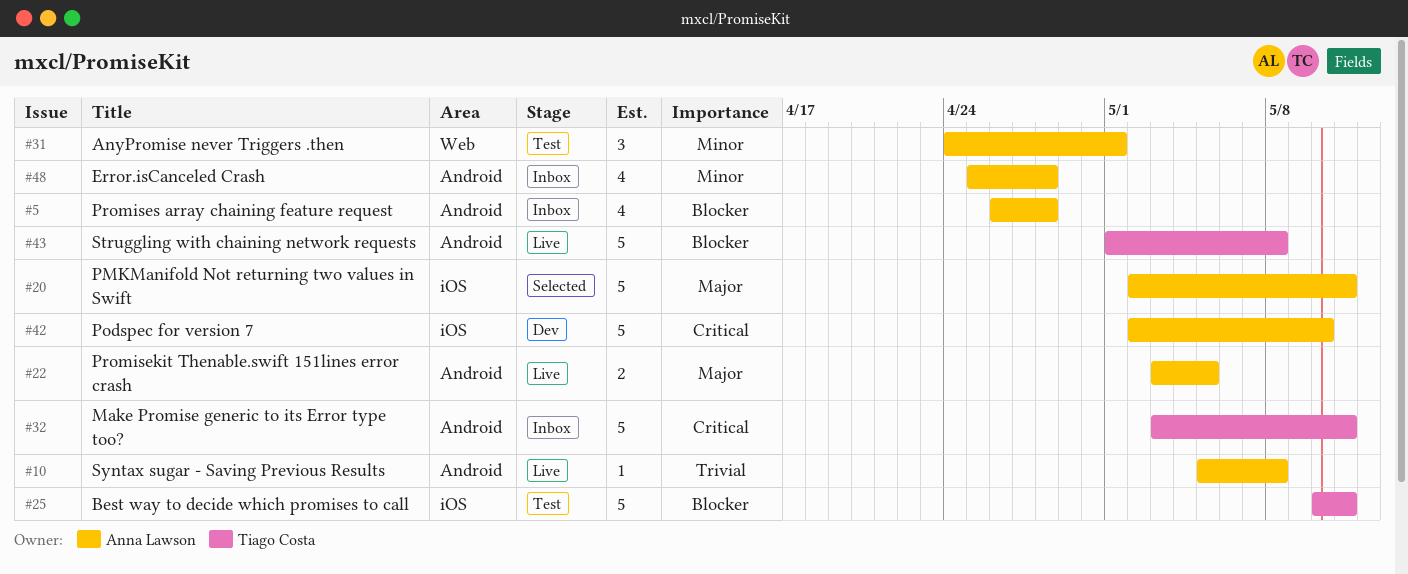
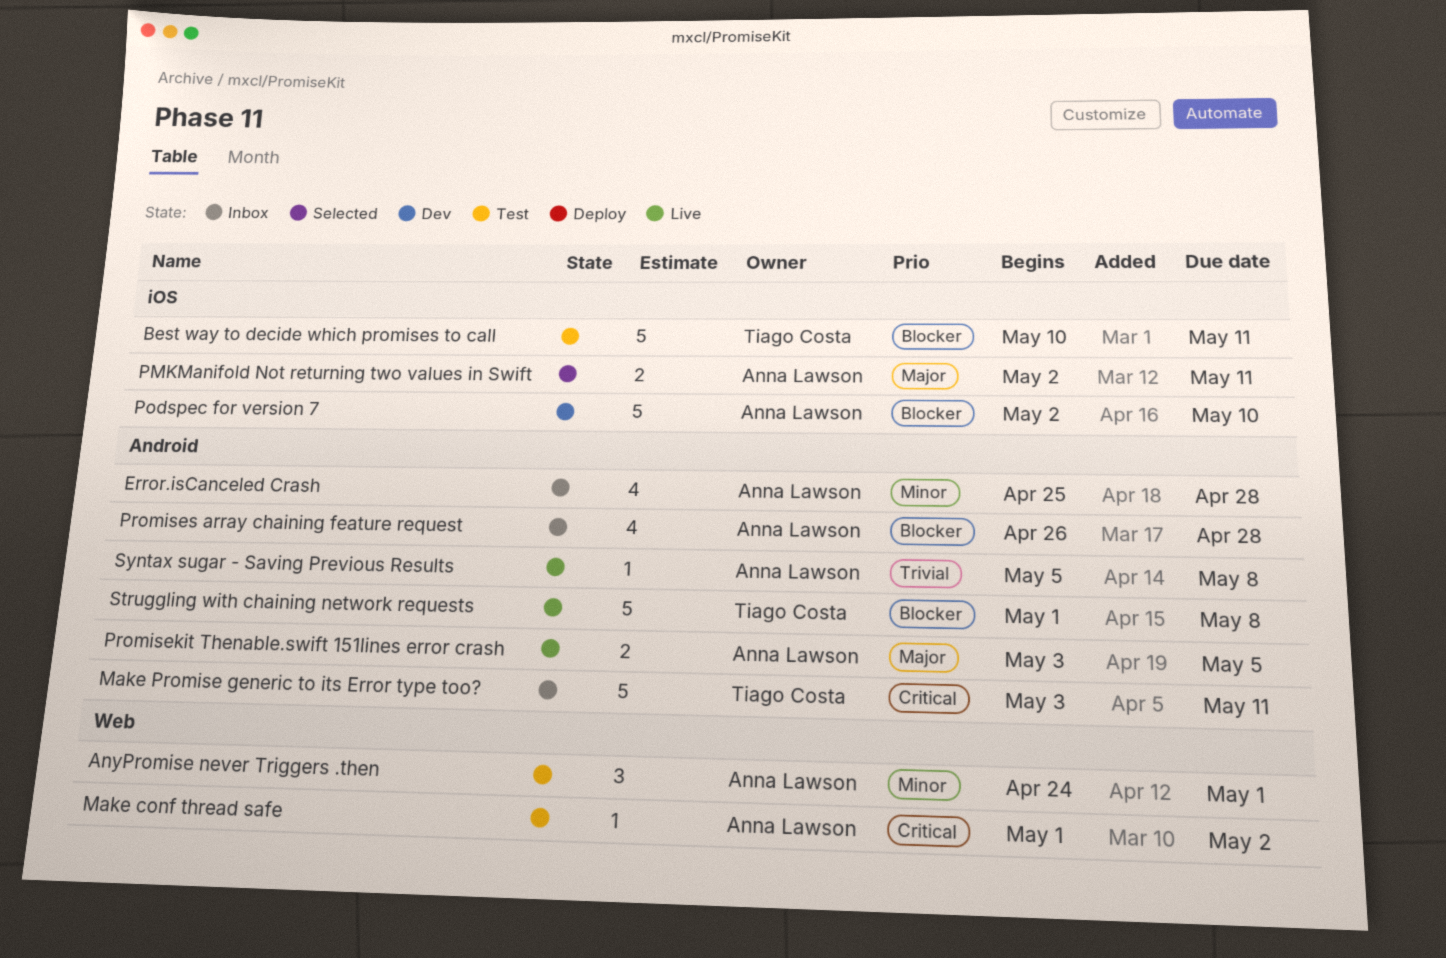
Make conf thread safe: none -> present
PMKManifold Not returning two values in Swift, estimate: 5 -> 2
Podspec for version 7, priority: Critical -> Blocker

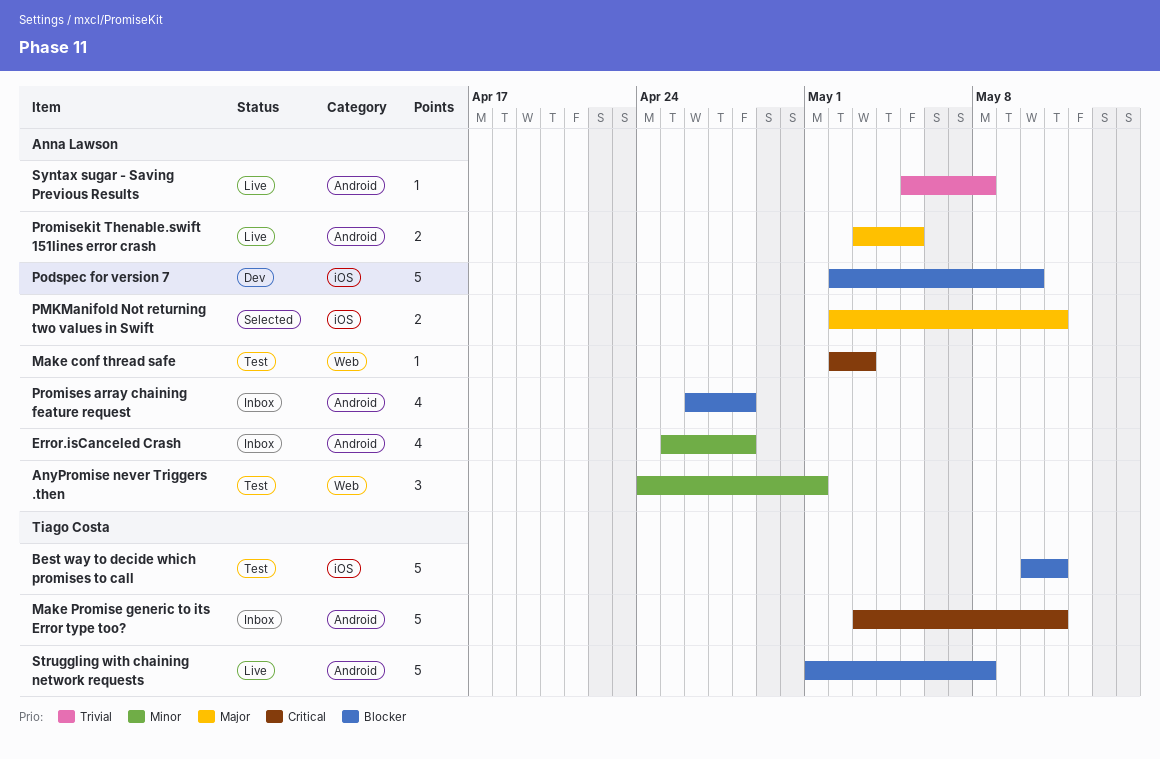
Make conf thread safe, start: May 1 -> May 2
Make conf thread safe, due: May 2 -> May 3

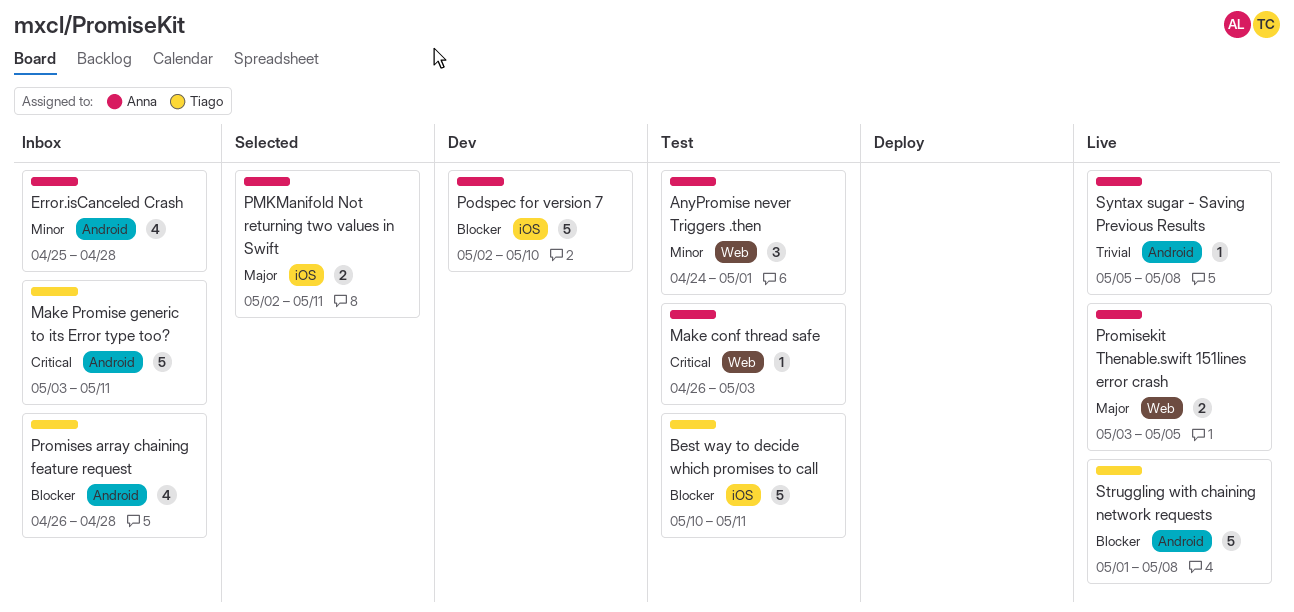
Make conf thread safe, start: May 2 -> Apr 26
Promisekit Thenable.swift 151lines error crash, label: Android -> Web
Promises array chaining feature request, owner: Anna Lawson -> Tiago Costa

